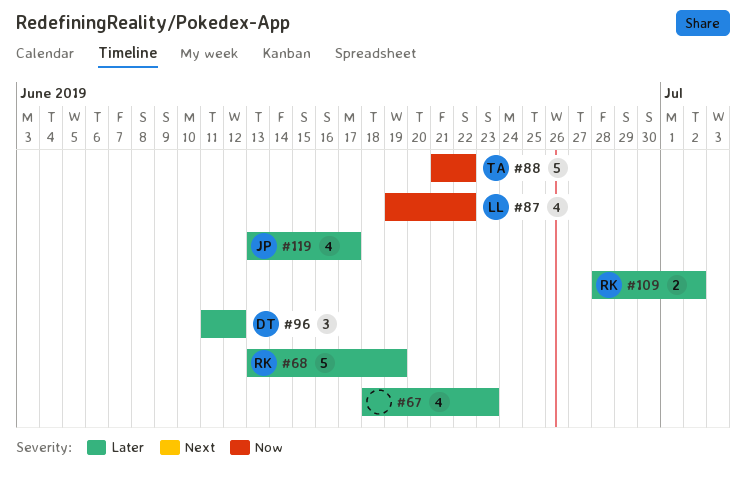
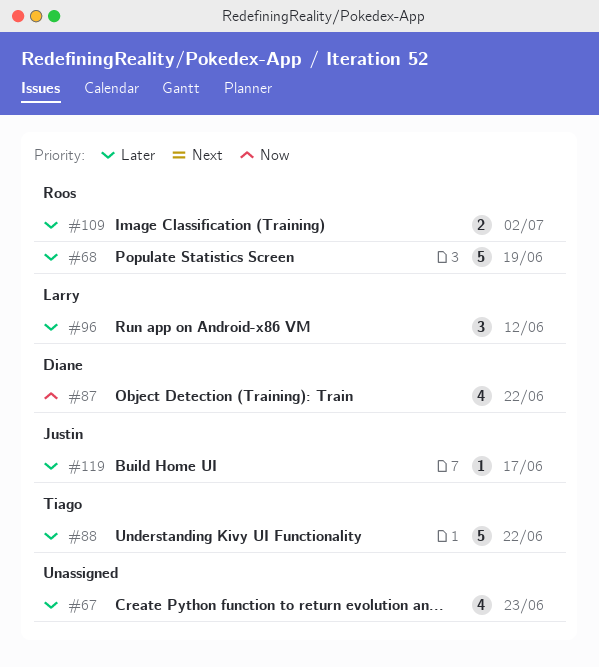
#87, owner: Larry -> Diane
#88, priority: Now -> Later
#96, owner: Diane -> Larry
#119, estimate: 4 -> 1

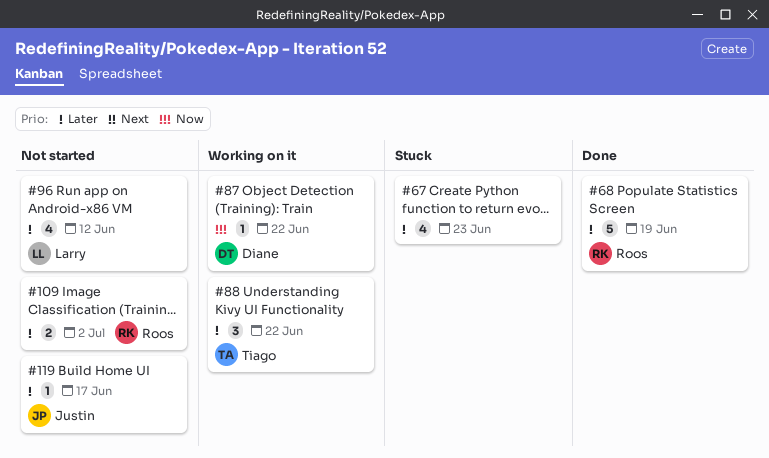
#87, estimate: 4 -> 1
#88, estimate: 5 -> 3
#96, estimate: 3 -> 4

